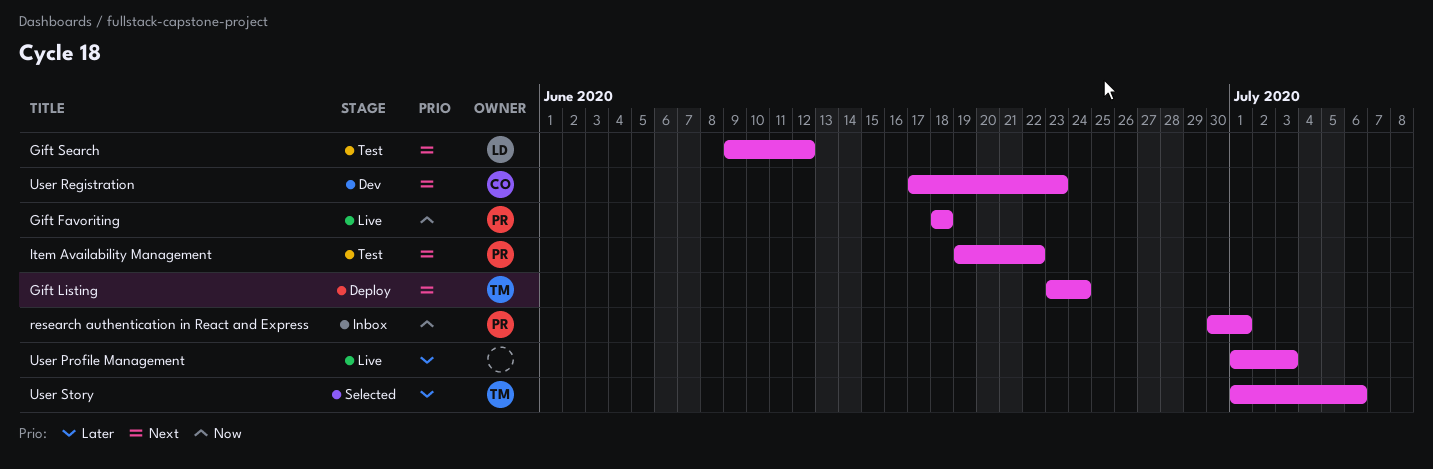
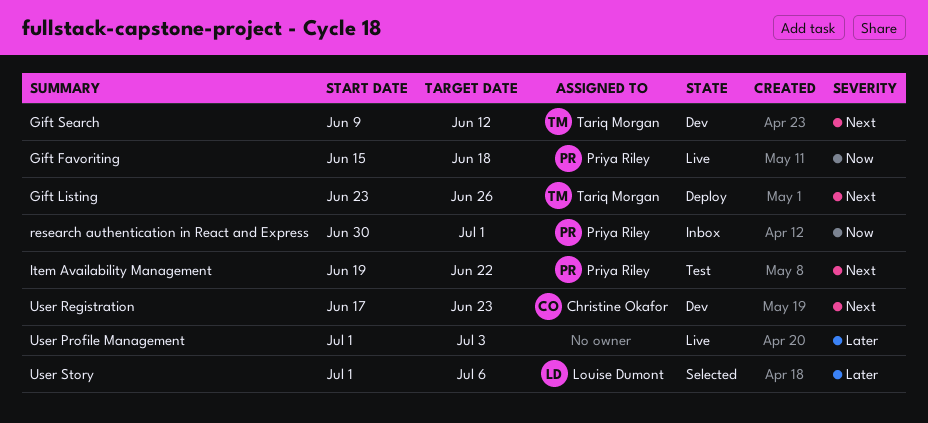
Gift Favoriting, start: Jun 18 -> Jun 15
Gift Listing, due: Jun 24 -> Jun 26
Gift Search, status: Test -> Dev
Gift Search, owner: Louise Dumont -> Tariq Morgan
User Story, owner: Tariq Morgan -> Louise Dumont

